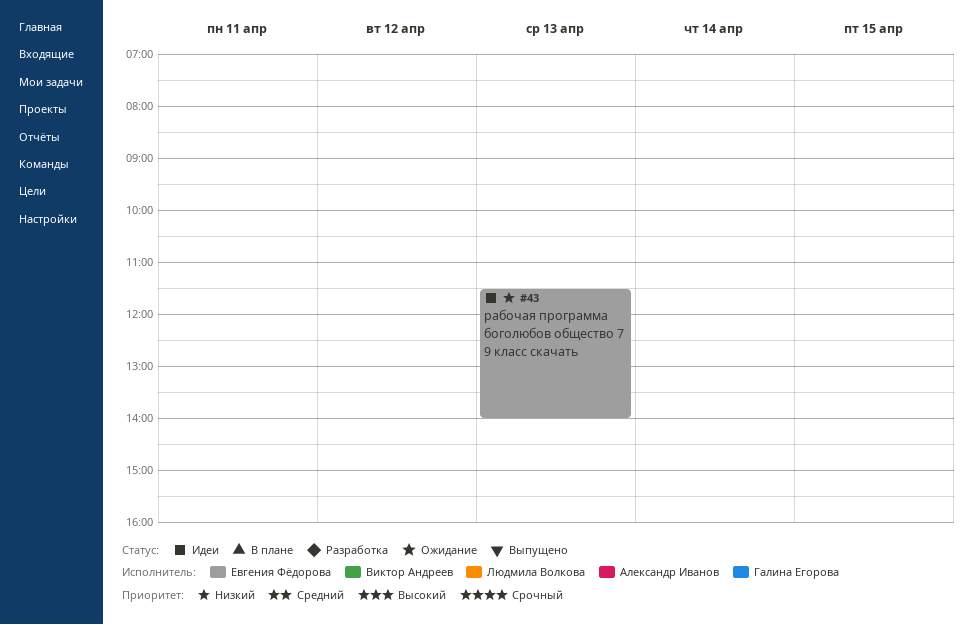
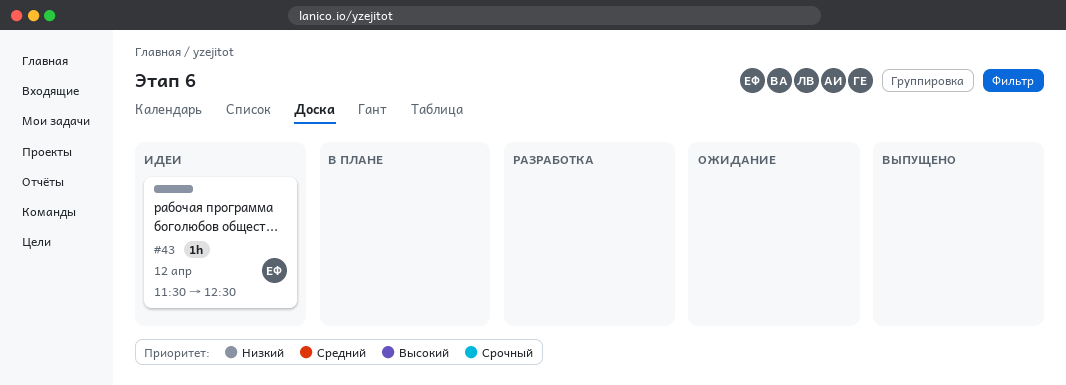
#43, day: Apr 13 -> Apr 12
#43, ends: 14:00 -> 12:30

